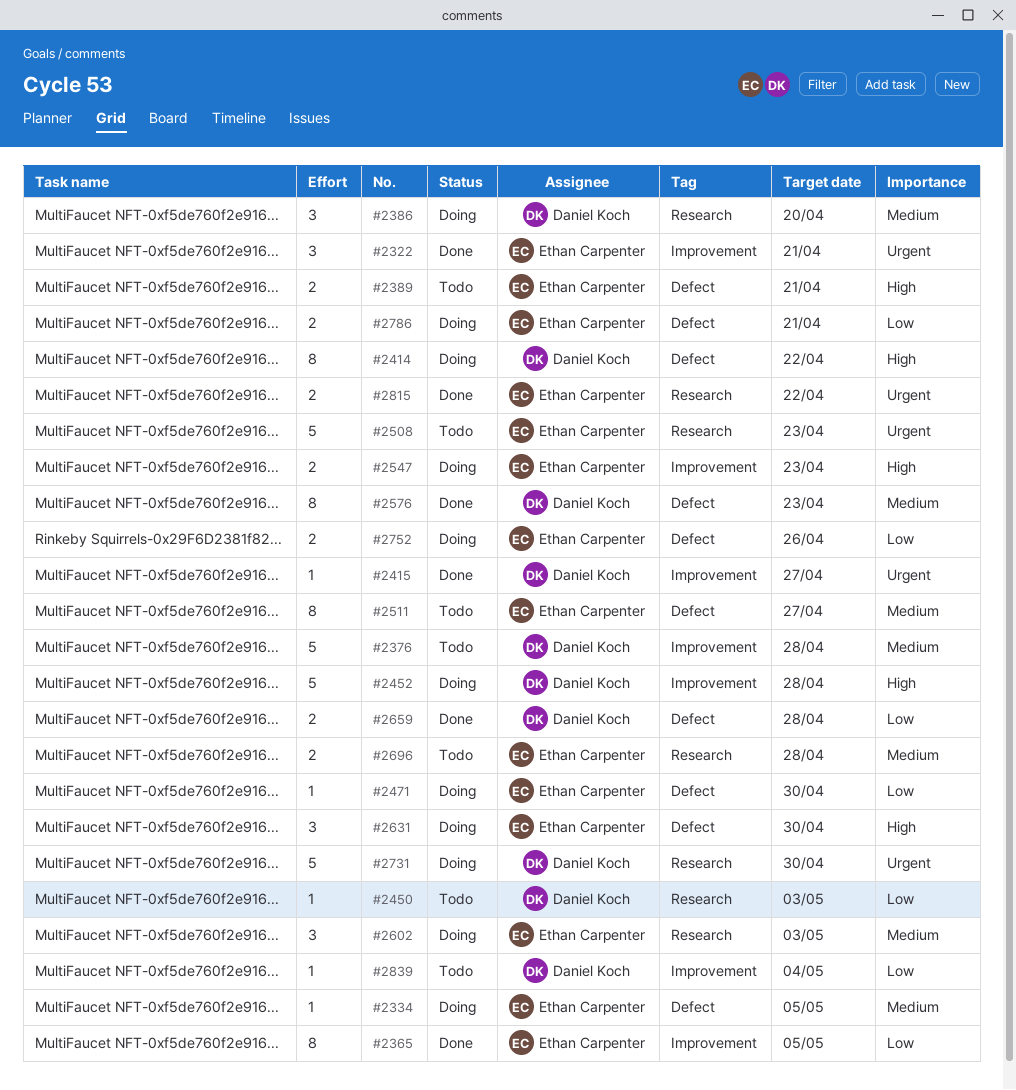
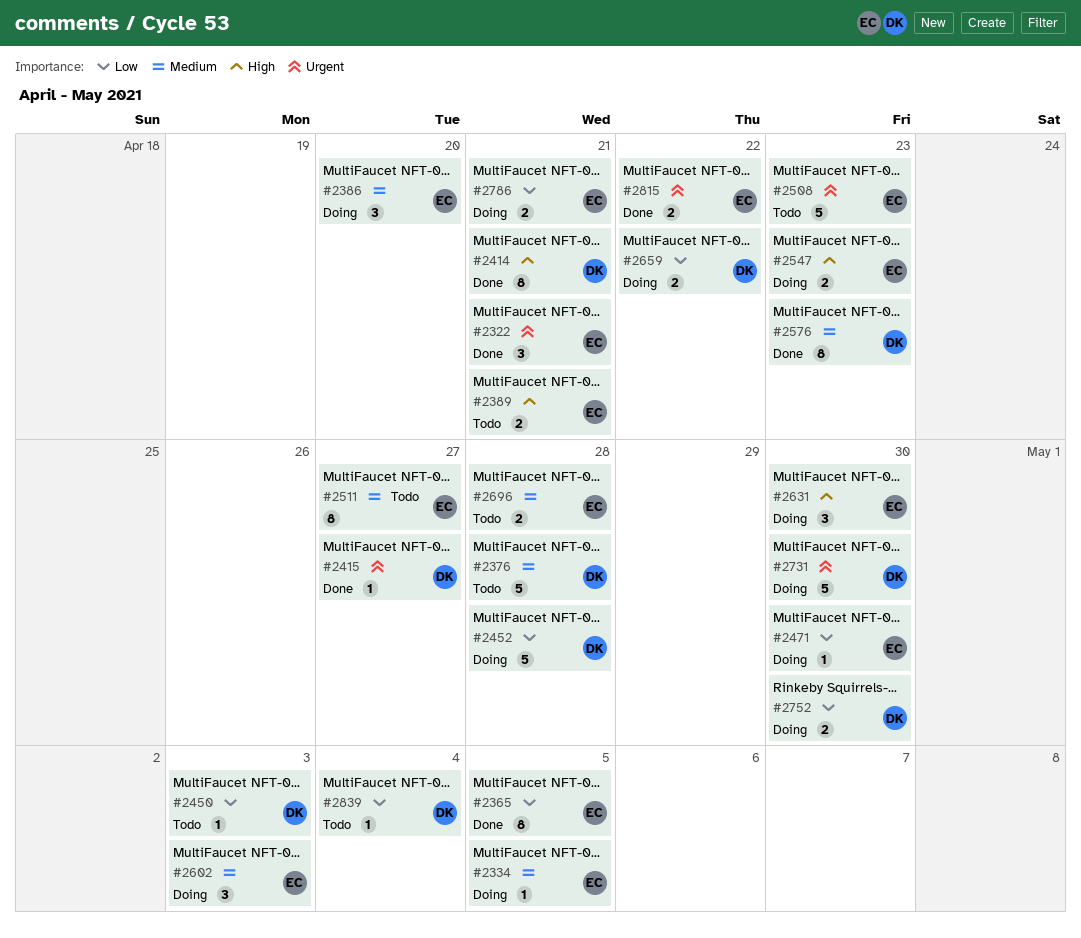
#2386, owner: Daniel Koch -> Ethan Carpenter
#2414, status: Doing -> Done
#2414, due: Apr 22 -> Apr 21
#2452, priority: High -> Low
#2659, status: Done -> Doing
#2659, due: Apr 28 -> Apr 22
#2752, owner: Ethan Carpenter -> Daniel Koch
#2752, due: Apr 26 -> Apr 30

